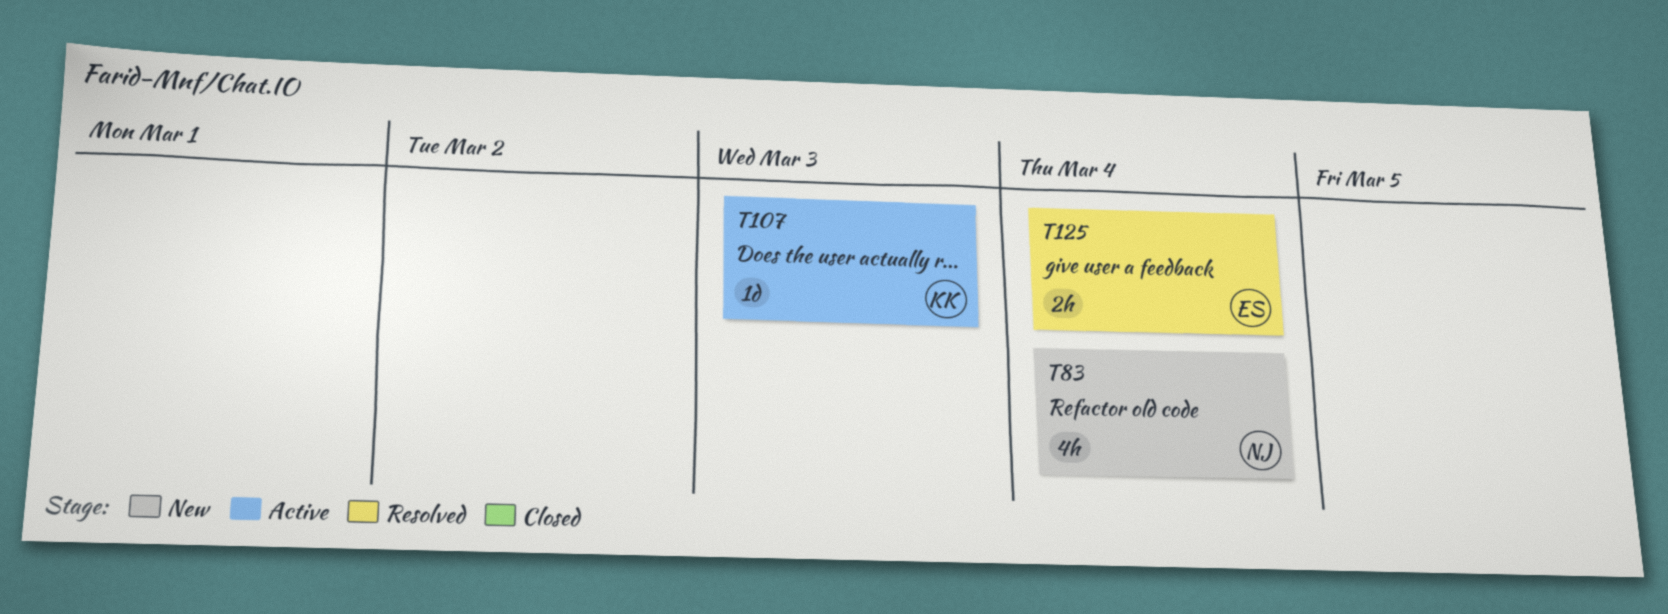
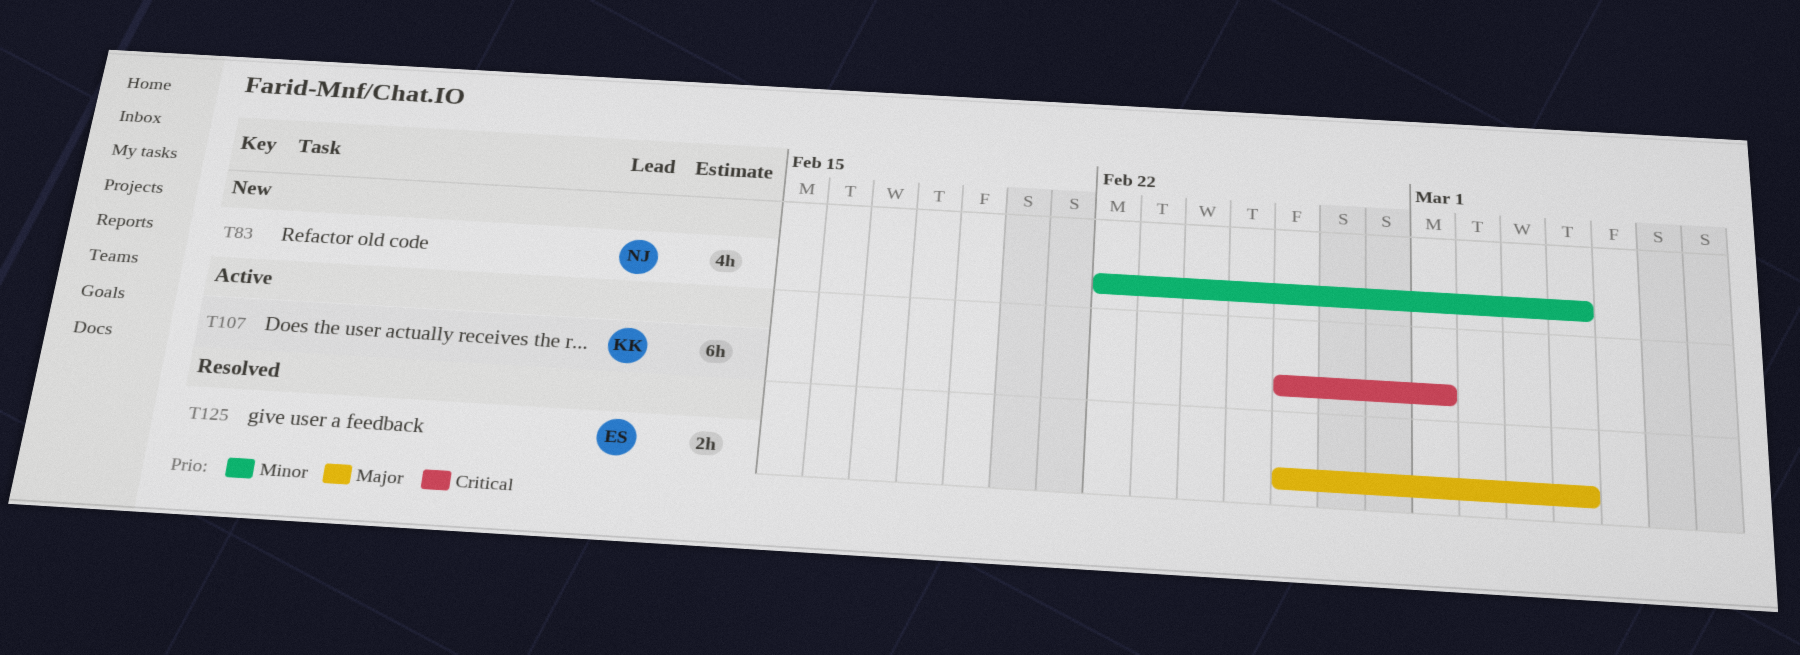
T107, estimate: 1d -> 6h
T107, due: Mar 3 -> Mar 1

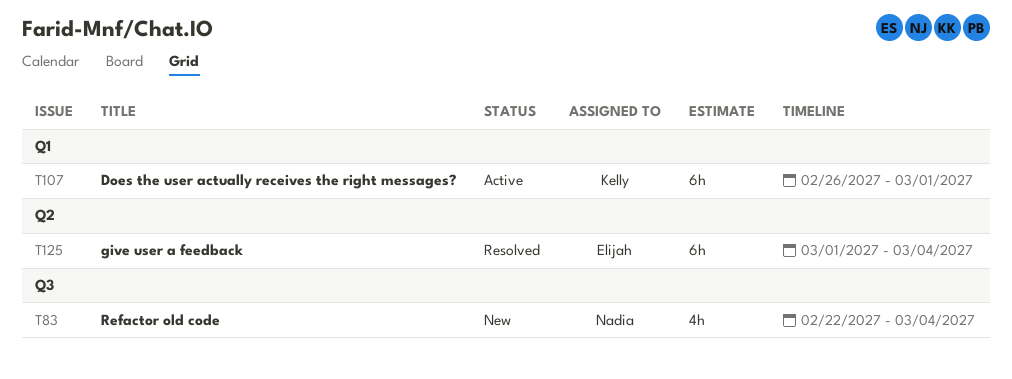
T125, estimate: 2h -> 6h
T125, start: Feb 26 -> Mar 1

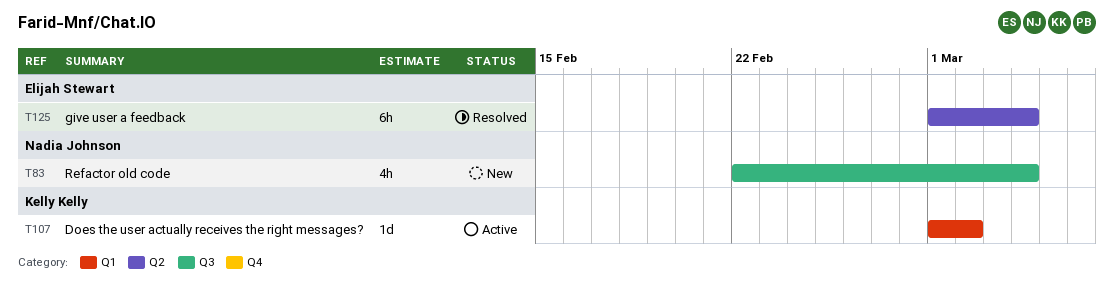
T107, estimate: 6h -> 1d
T107, start: Feb 26 -> Mar 1
T107, due: Mar 1 -> Mar 2

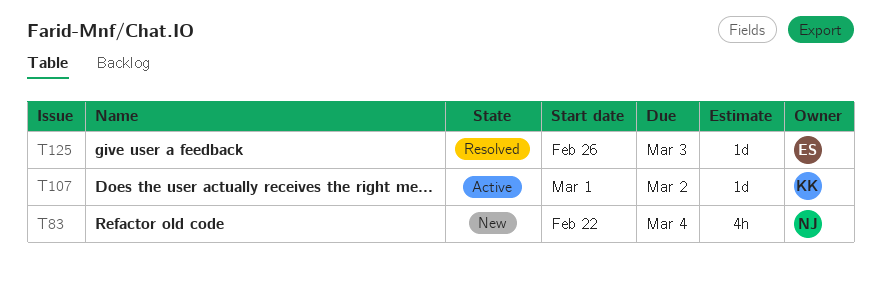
T125, estimate: 6h -> 1d
T125, start: Mar 1 -> Feb 26
T125, due: Mar 4 -> Mar 3

